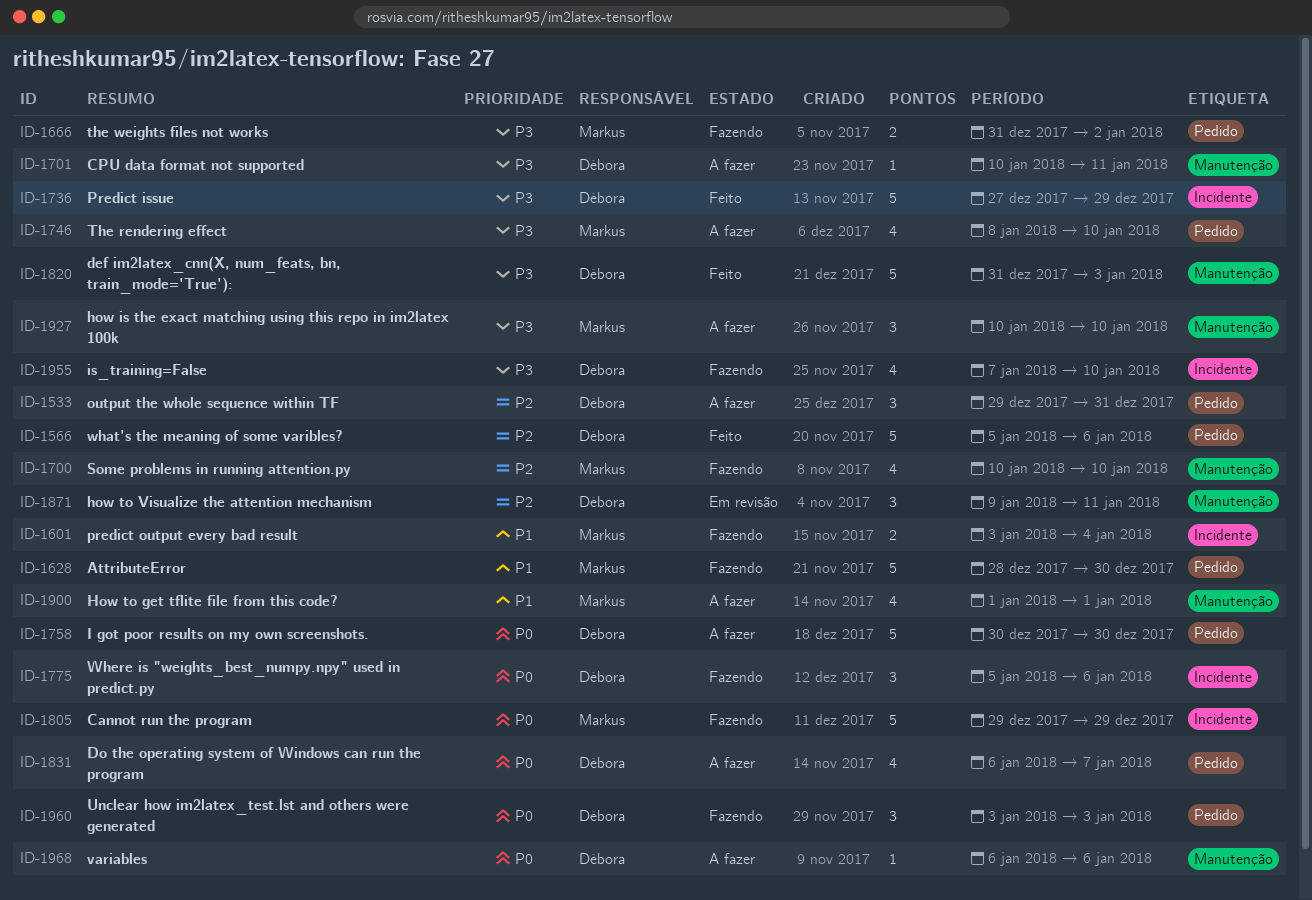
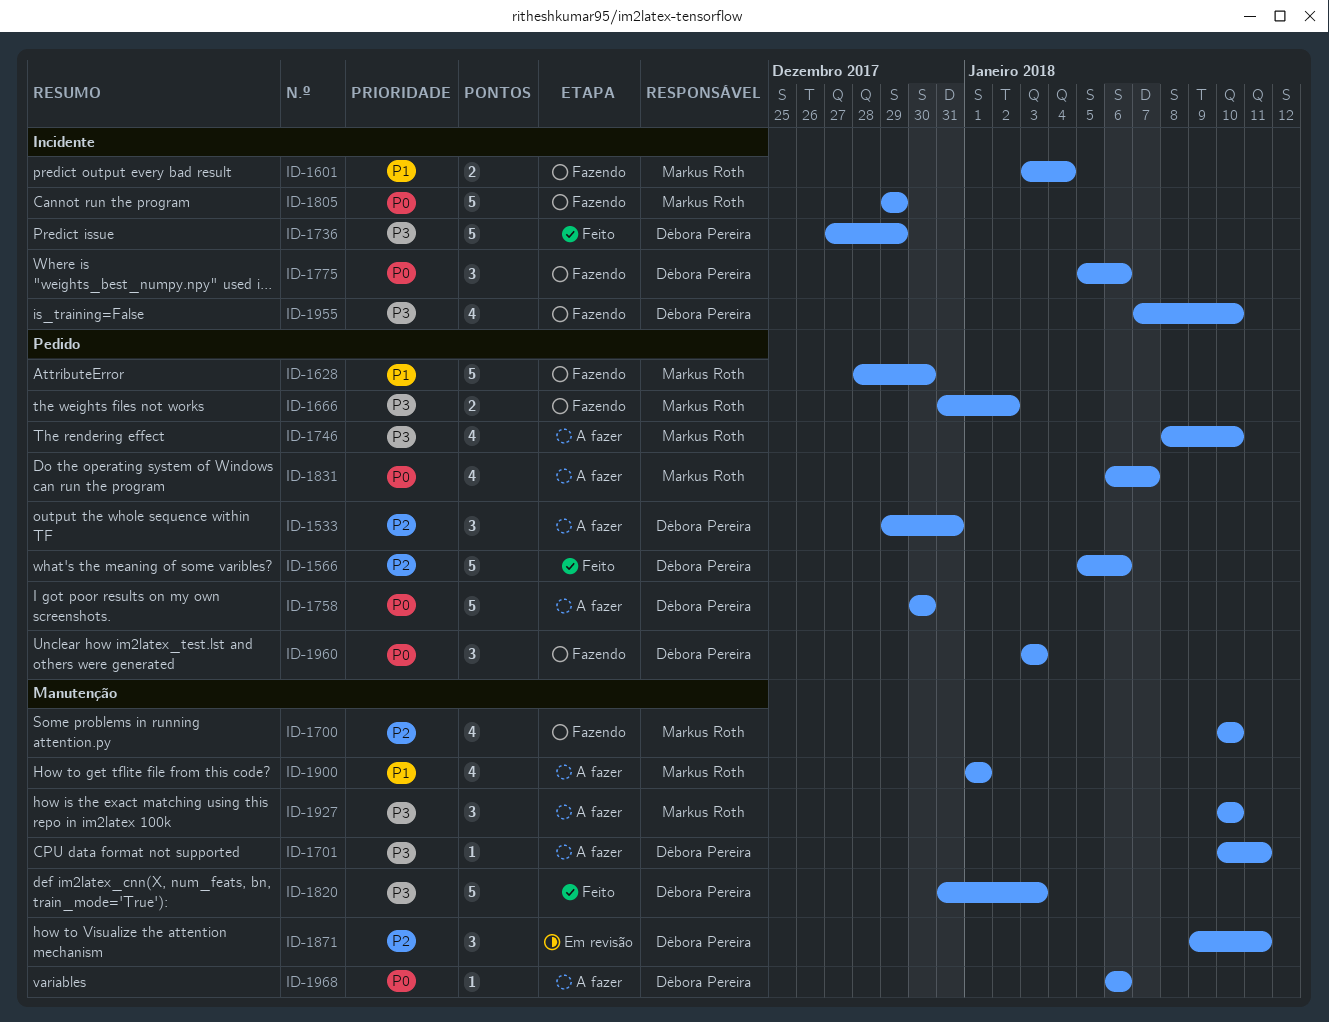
ID-1831, owner: Débora Pereira -> Markus Roth

